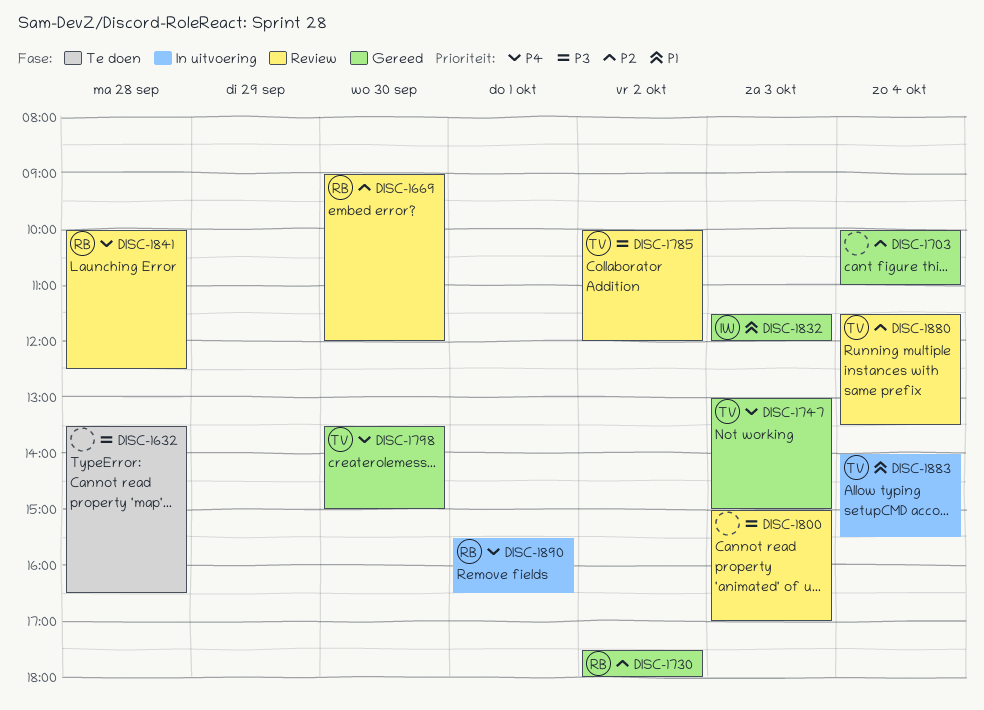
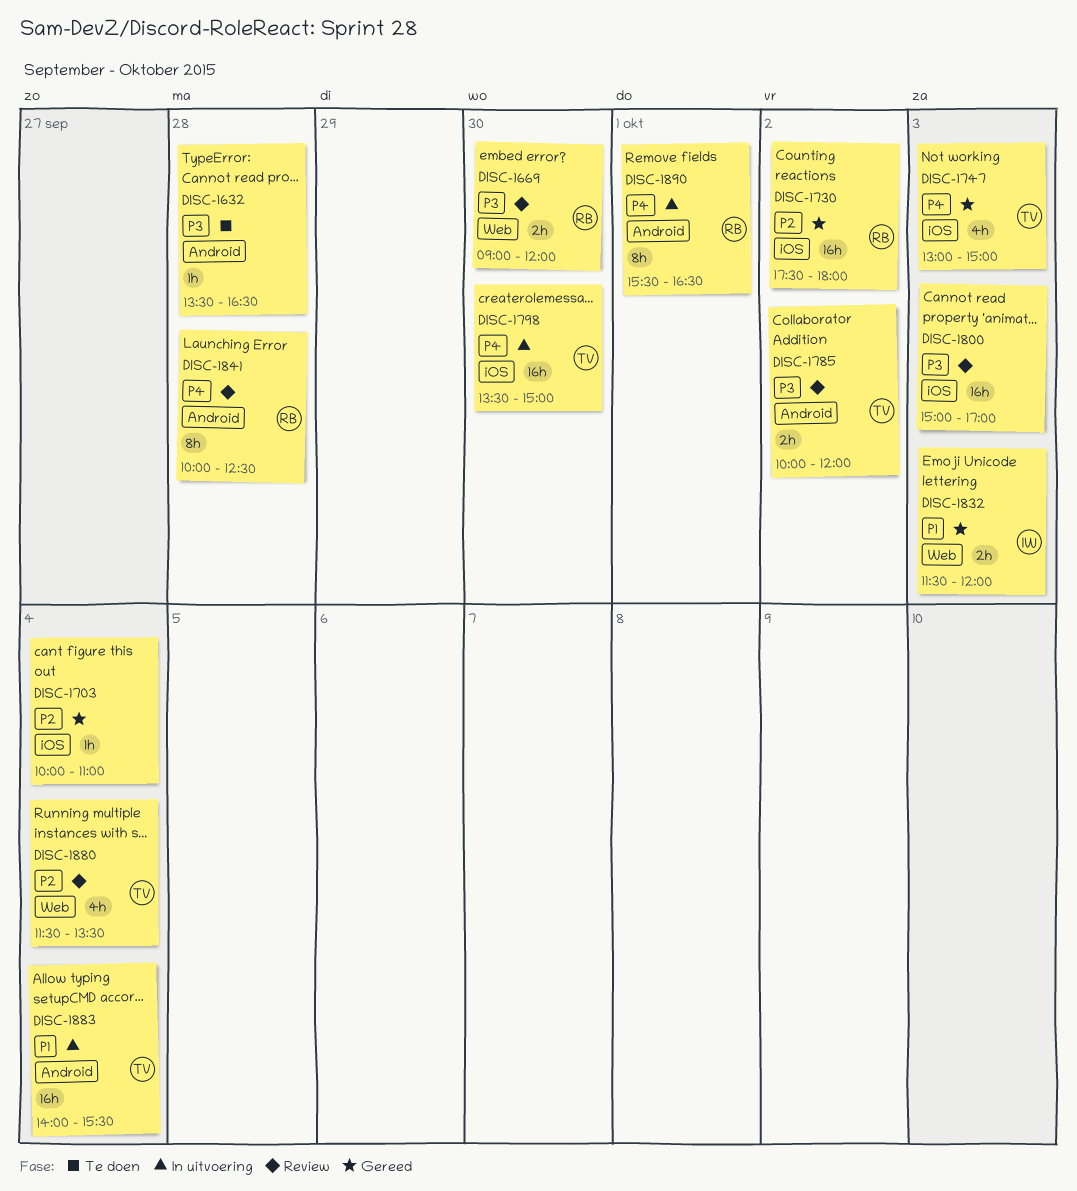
DISC-1669, priority: P2 -> P3
DISC-1798, status: Gereed -> In uitvoering

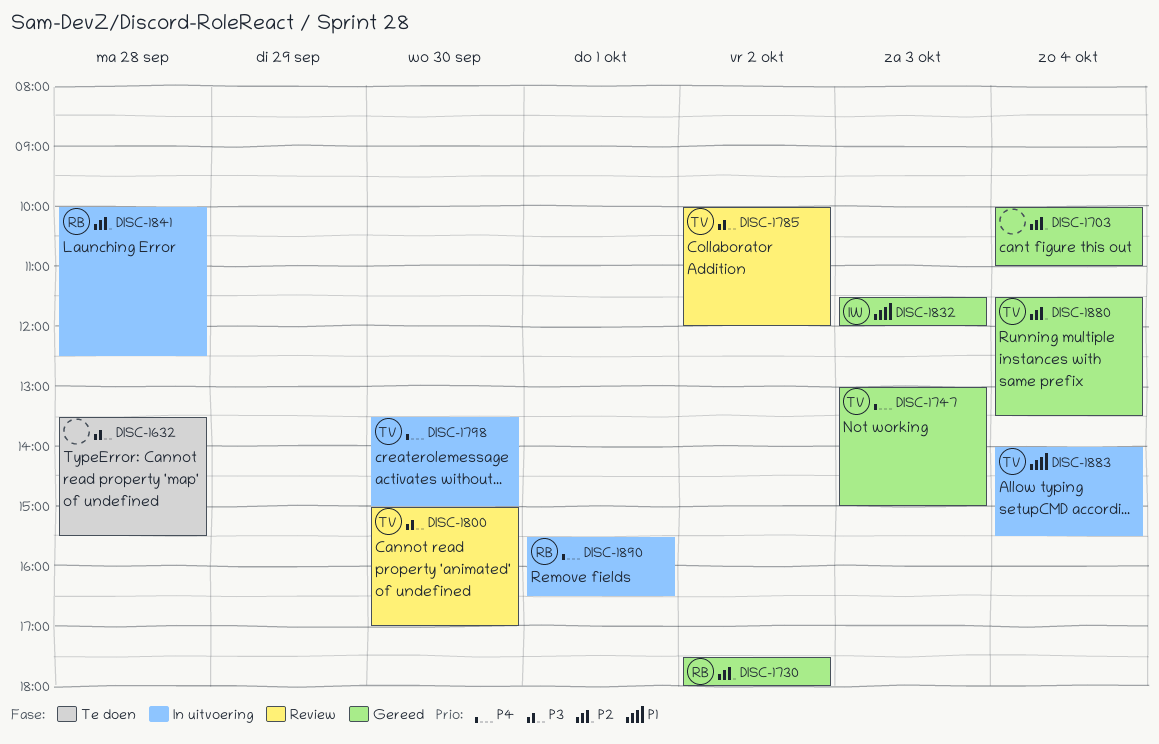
DISC-1632, ends: 16:30 -> 15:30
DISC-1669: present -> none
DISC-1800, owner: none -> TV
DISC-1800, day: Oct 3 -> Sep 30
DISC-1841, status: Review -> In uitvoering
DISC-1841, priority: P4 -> P2
DISC-1880, status: Review -> Gereed

